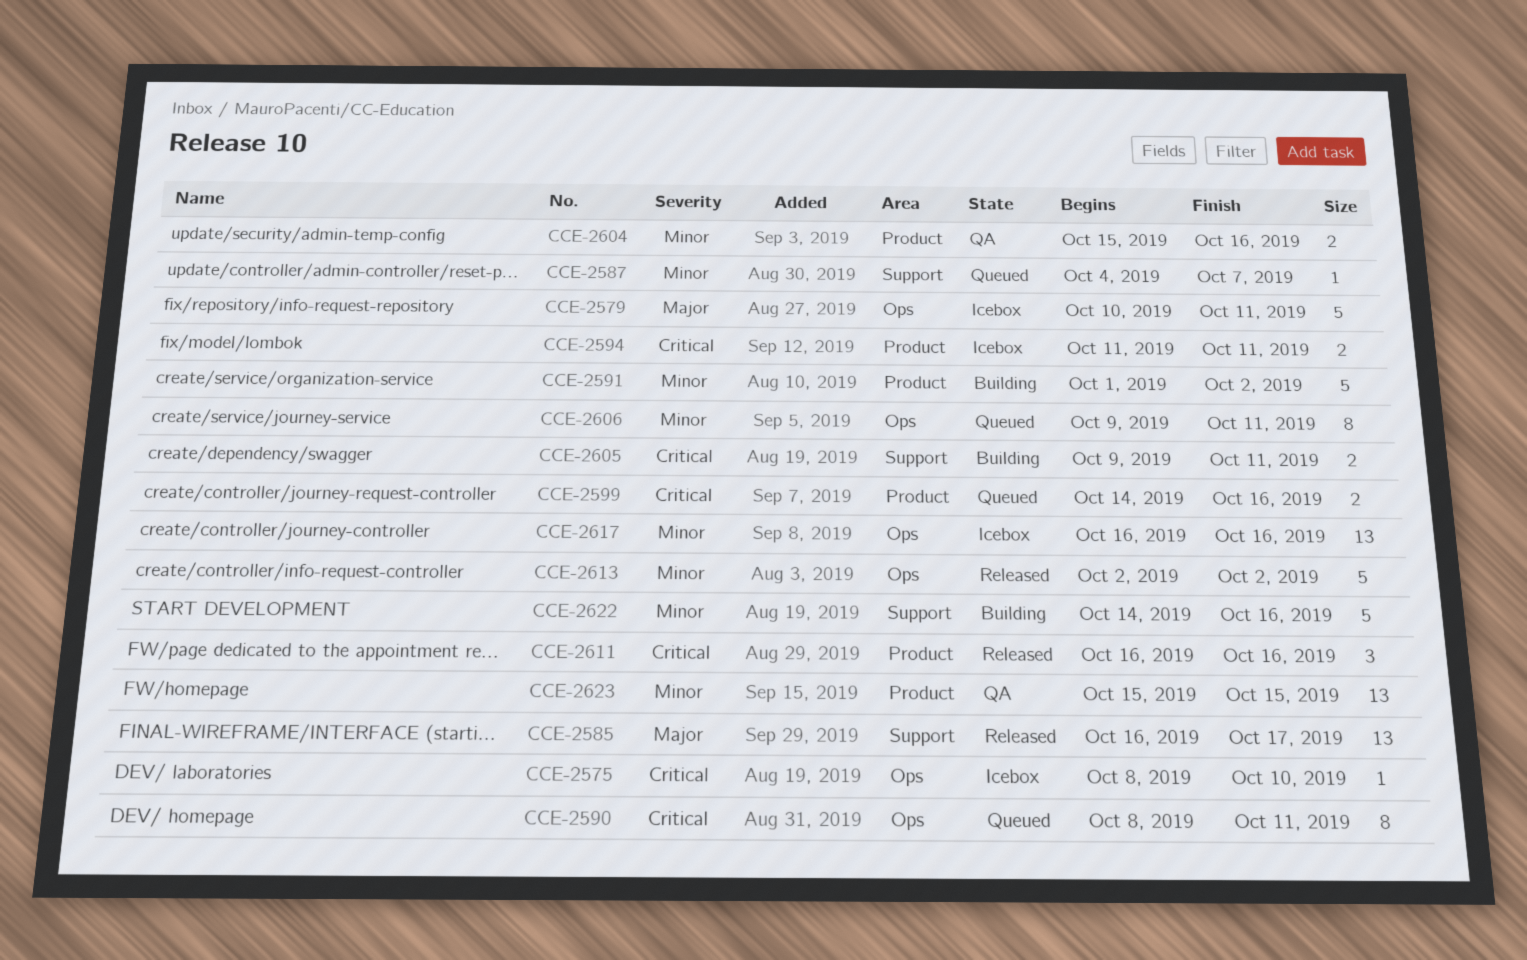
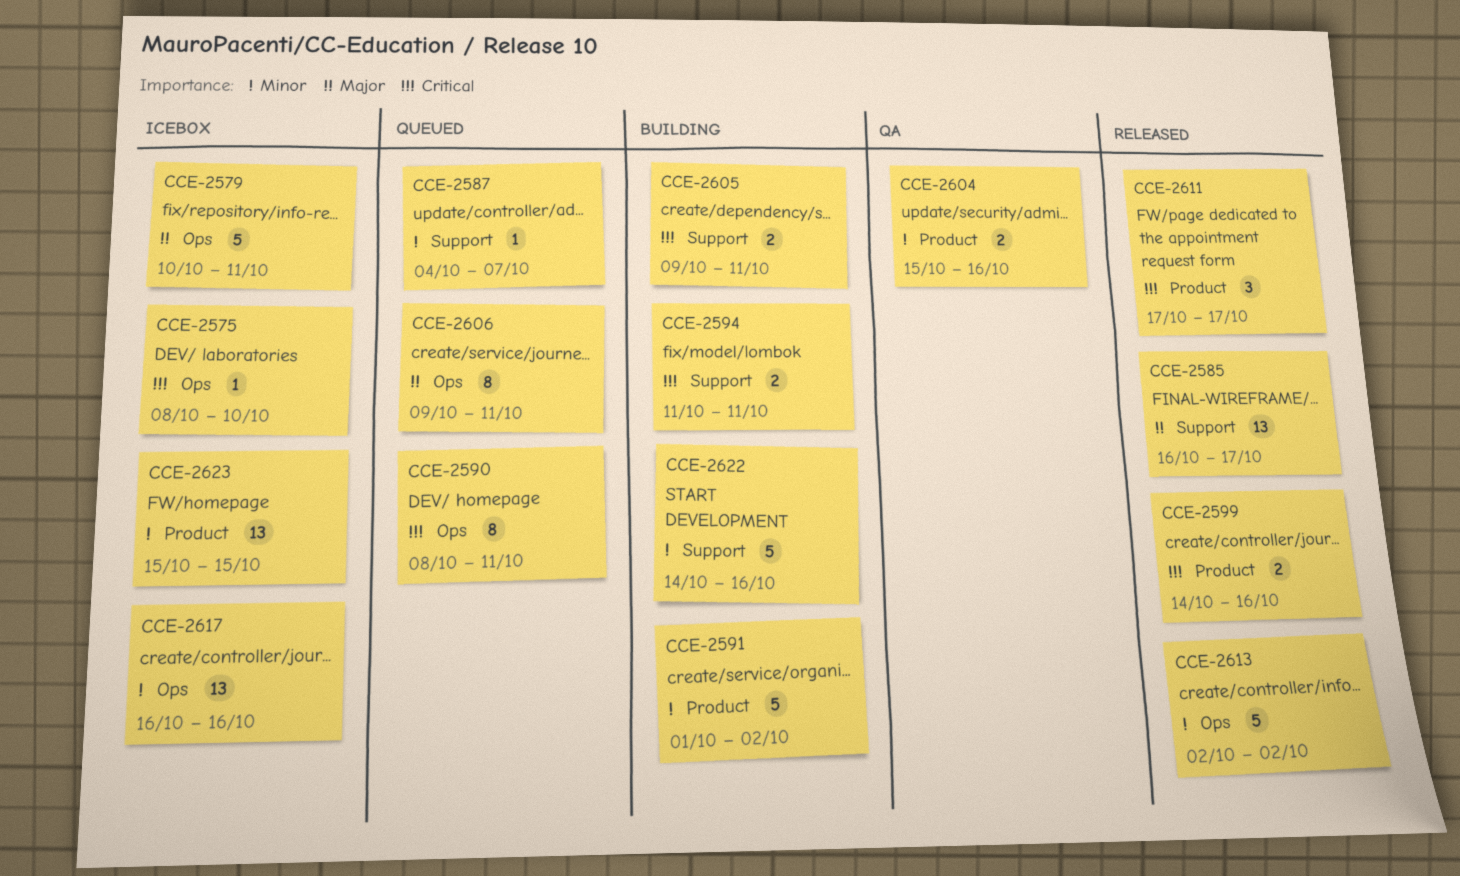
CCE-2594, status: Icebox -> Building
CCE-2594, label: Product -> Support
CCE-2599, status: Queued -> Released
CCE-2606, priority: Minor -> Major
CCE-2611, start: Oct 16 -> Oct 17
CCE-2611, due: Oct 16 -> Oct 17
CCE-2623, status: QA -> Icebox

